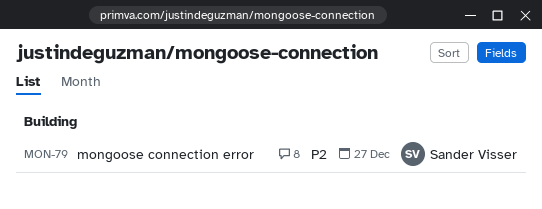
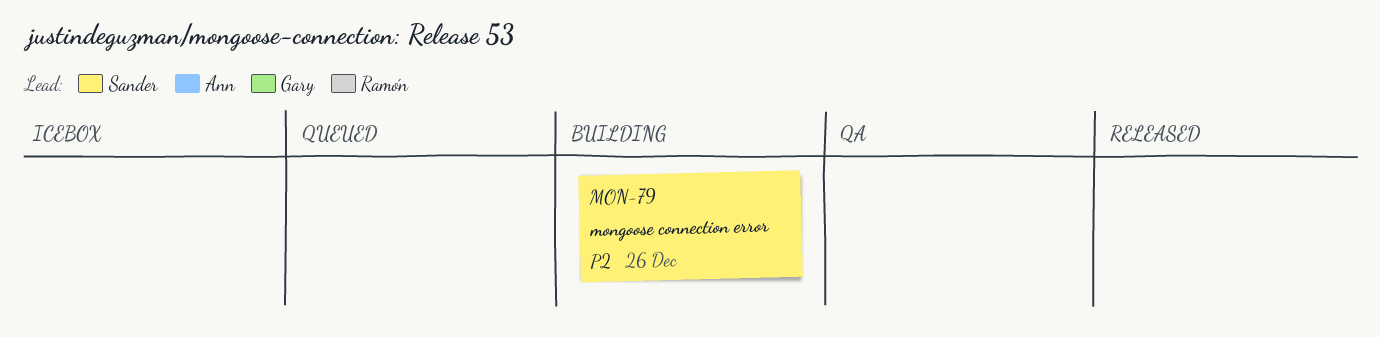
MON-79, due: Dec 27 -> Dec 26

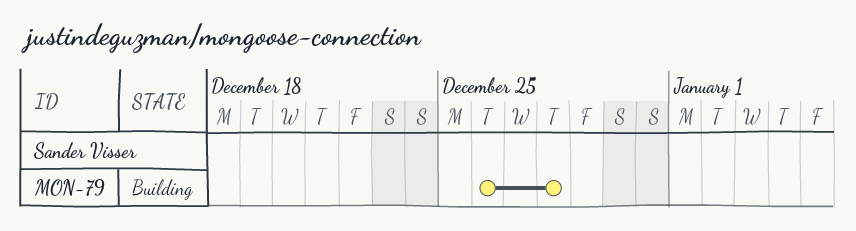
MON-79, due: Dec 26 -> Dec 28

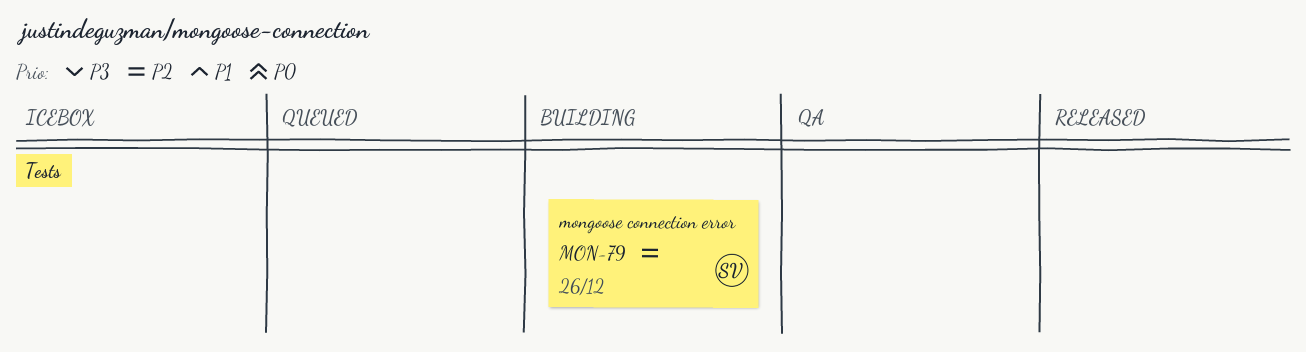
MON-79, due: Dec 28 -> Dec 26

